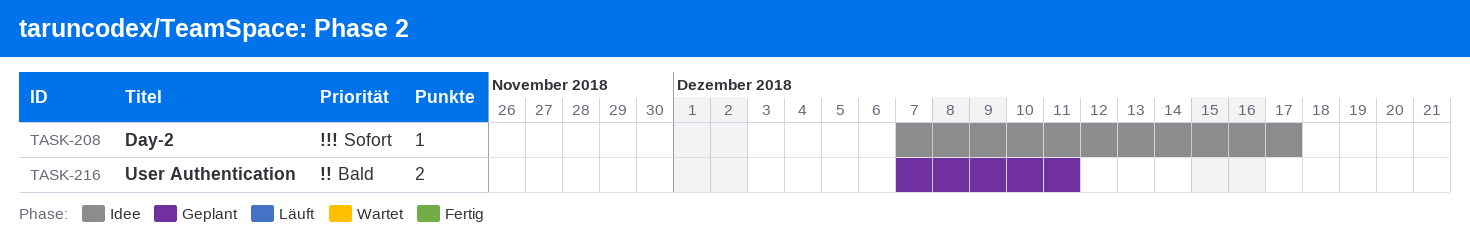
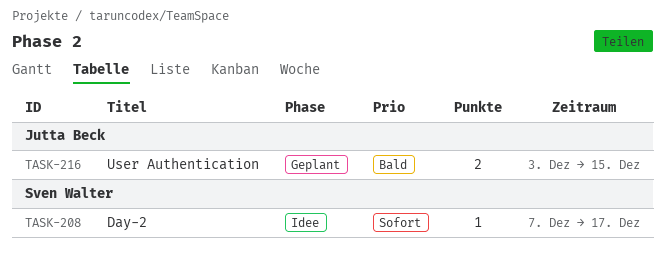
TASK-216, start: Dec 7 -> Dec 3
TASK-216, due: Dec 11 -> Dec 15

